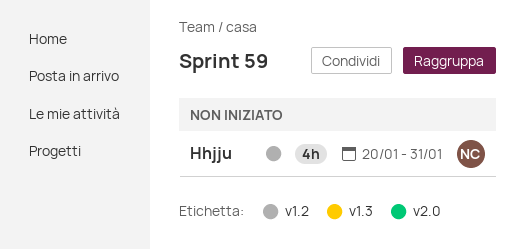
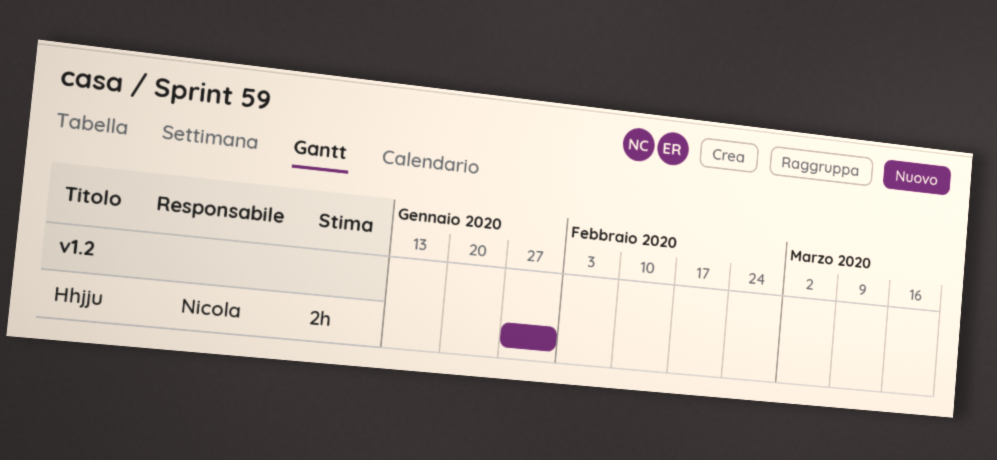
Hhjju, estimate: 4h -> 2h
Hhjju, start: Jan 20 -> Jan 27

